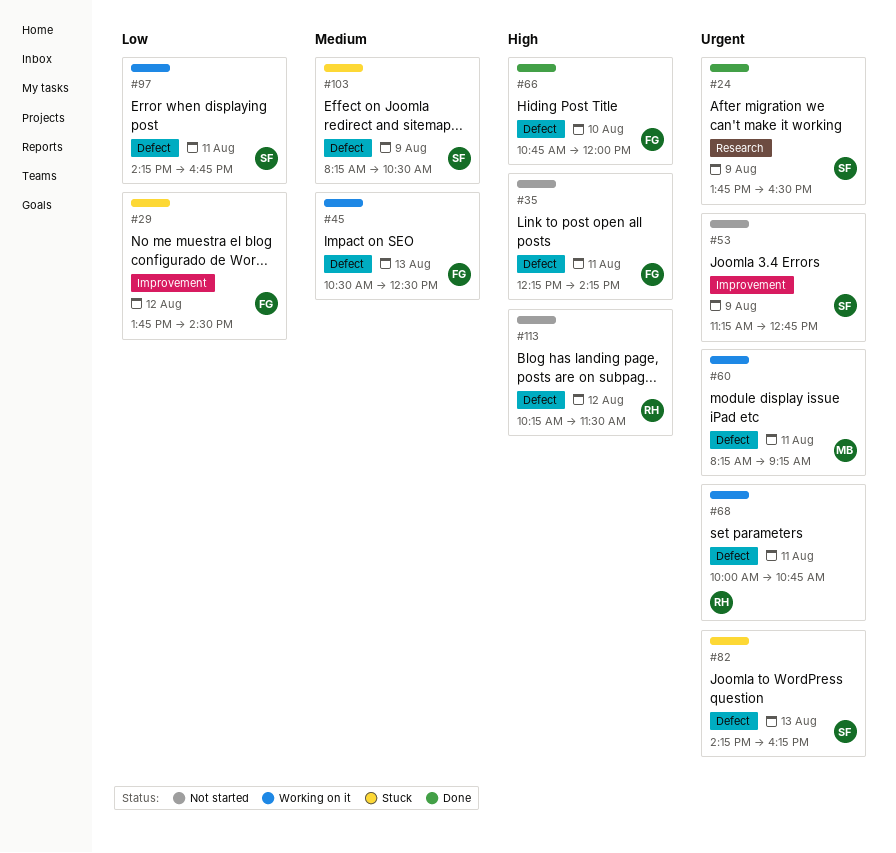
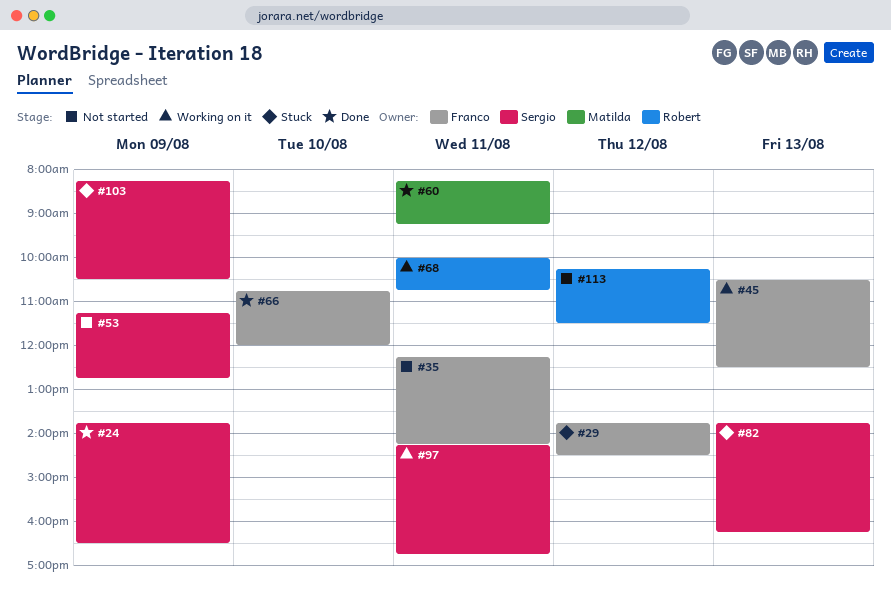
#60, status: Working on it -> Done
#82, begins: 14:15 -> 13:45

